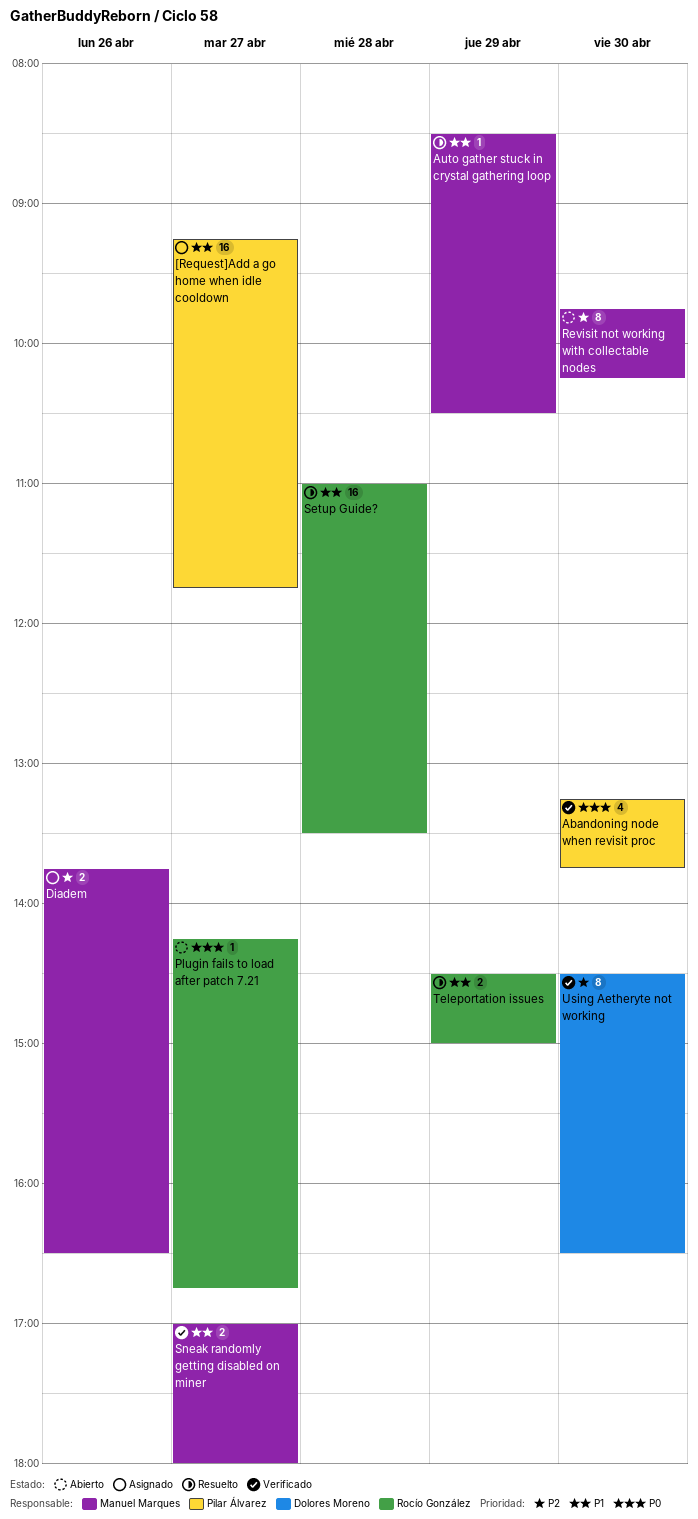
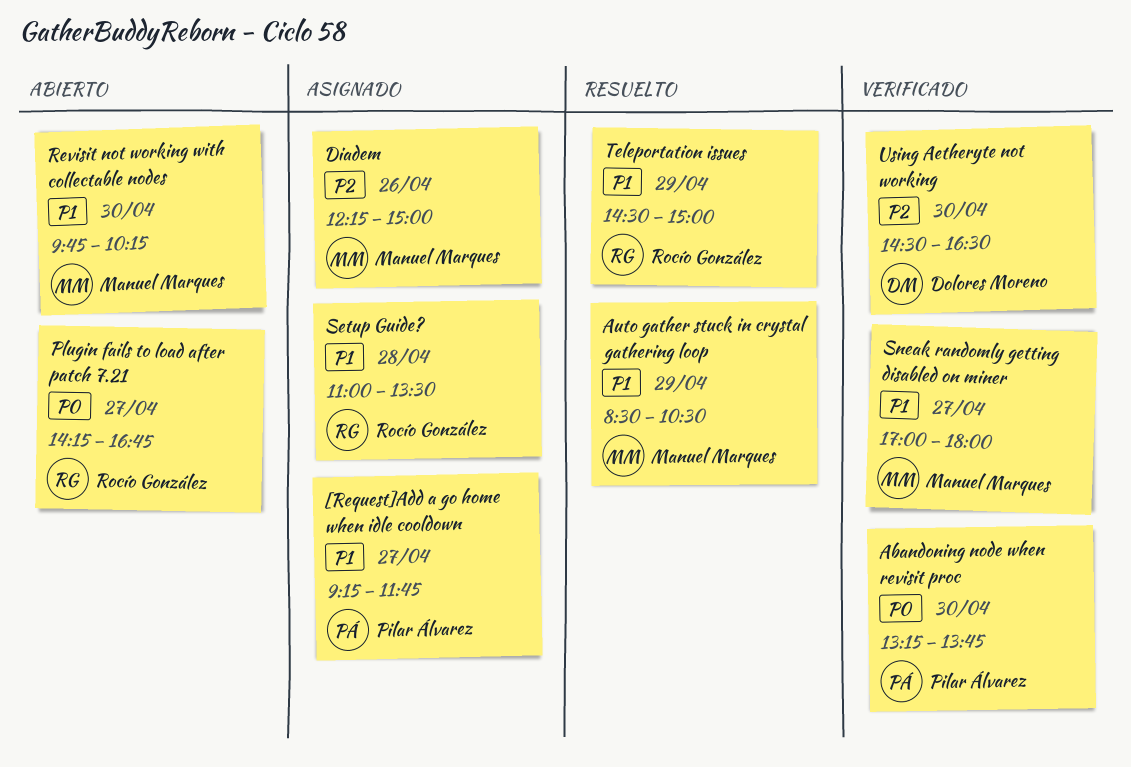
Diadem, begins: 13:45 -> 12:15
Diadem, ends: 16:30 -> 15:00
Revisit not working with collectable nodes, priority: P2 -> P1
Setup Guide?, status: Resuelto -> Asignado

